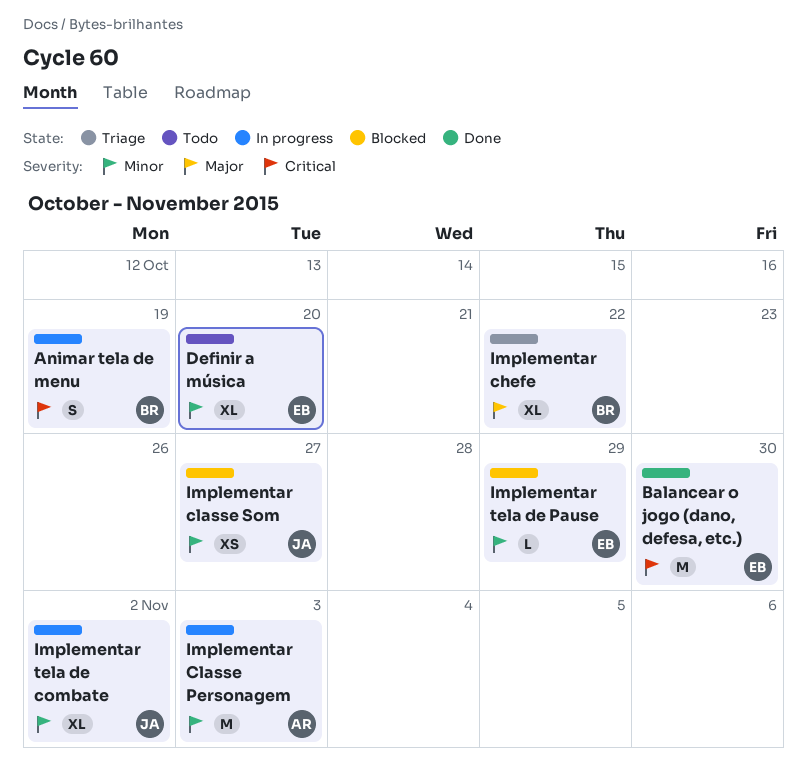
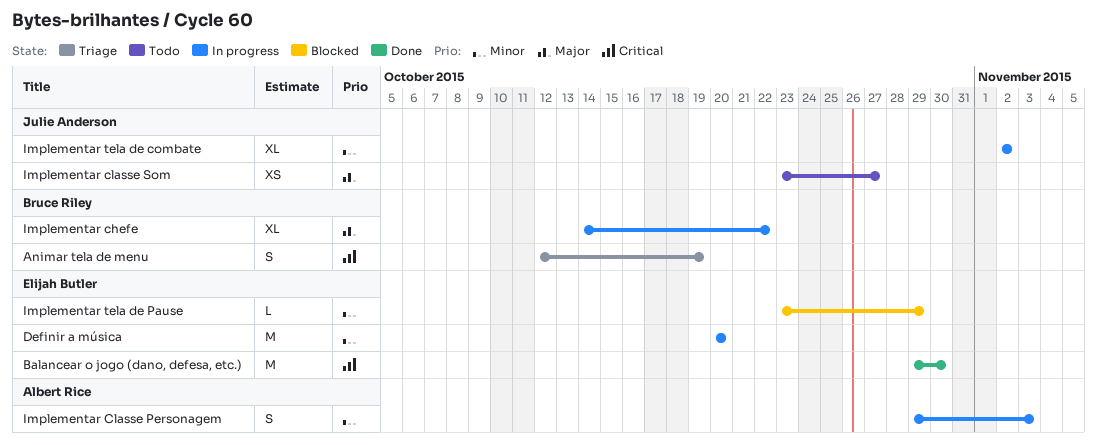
Animar tela de menu, status: In progress -> Triage
Definir a música, status: Todo -> In progress
Definir a música, estimate: XL -> M
Implementar chefe, status: Triage -> In progress
Implementar Classe Personagem, estimate: M -> S
Implementar classe Som, status: Blocked -> Todo
Implementar classe Som, priority: Minor -> Major

